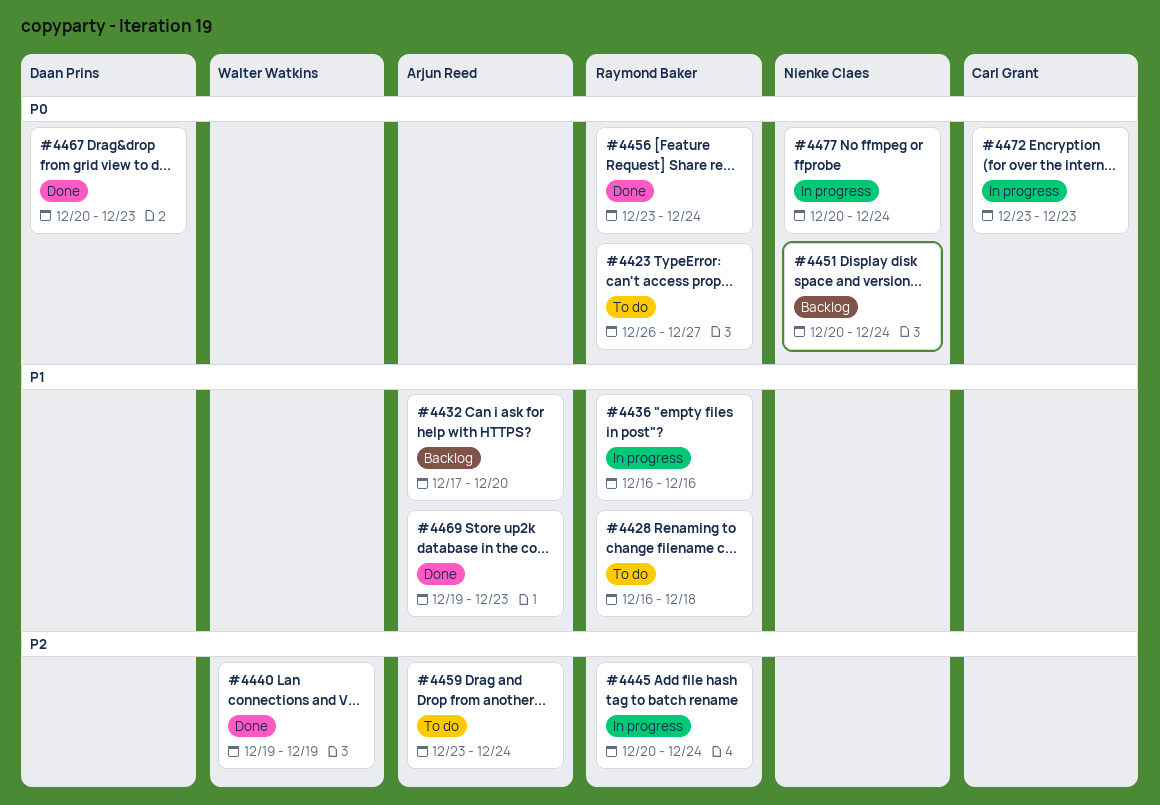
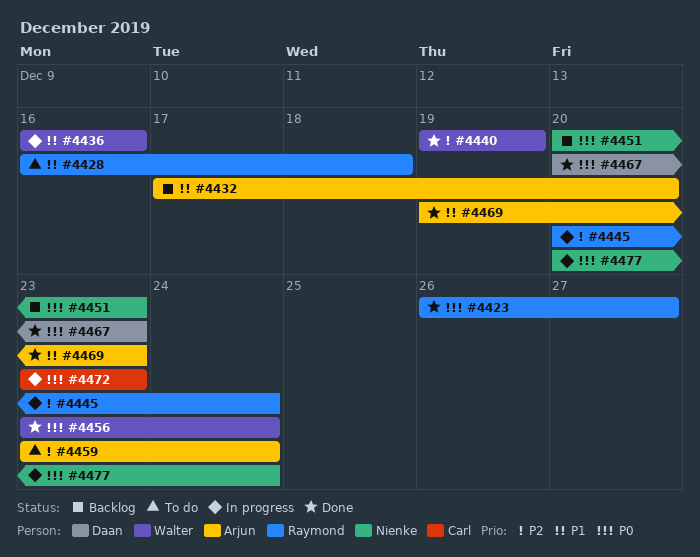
#4423, status: To do -> Done
#4436, owner: Raymond Baker -> Walter Watkins
#4451, due: Dec 24 -> Dec 23
#4456, owner: Raymond Baker -> Walter Watkins

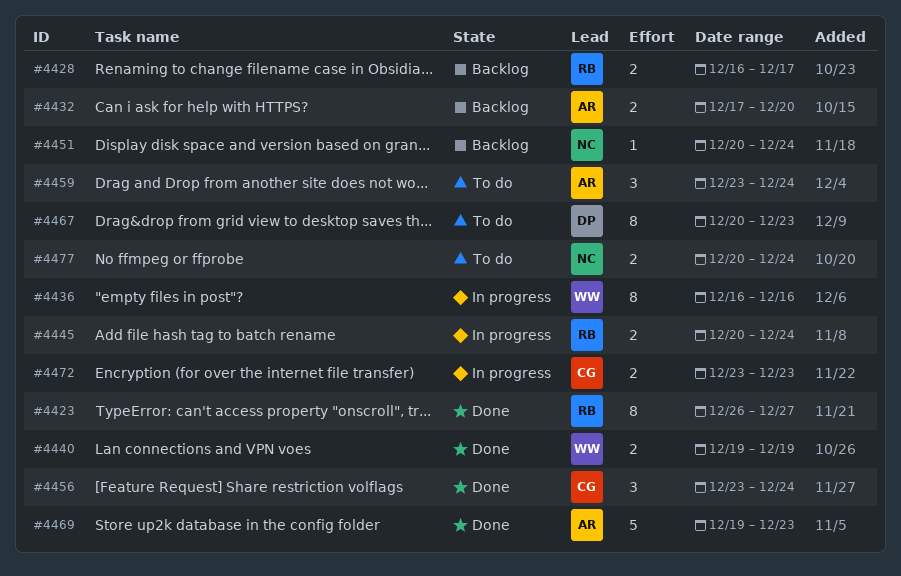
#4428, status: To do -> Backlog
#4428, due: Dec 18 -> Dec 17
#4451, due: Dec 23 -> Dec 24
#4456, owner: Walter -> Carl
#4467, status: Done -> To do
#4477, status: In progress -> To do

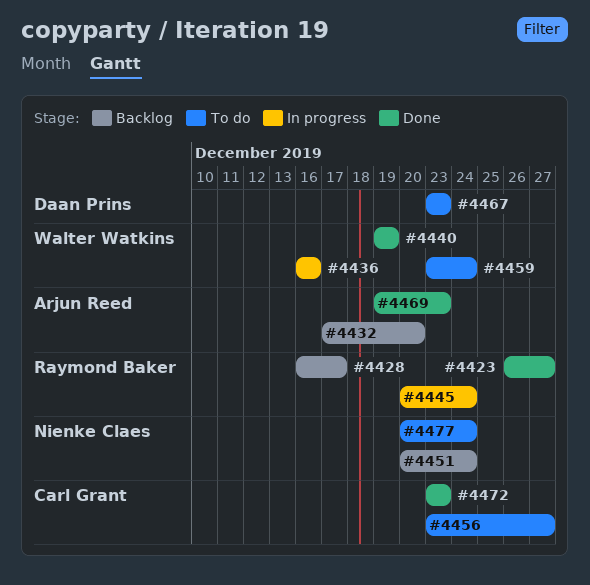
#4456, status: Done -> To do
#4456, due: Dec 24 -> Dec 27
#4459, owner: Arjun Reed -> Walter Watkins
#4467, start: Dec 20 -> Dec 23
#4472, status: In progress -> Done

